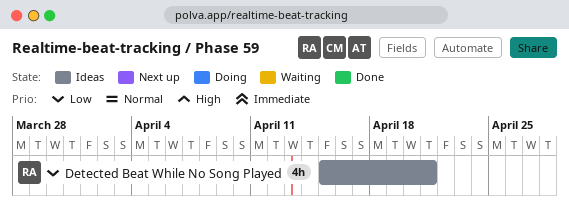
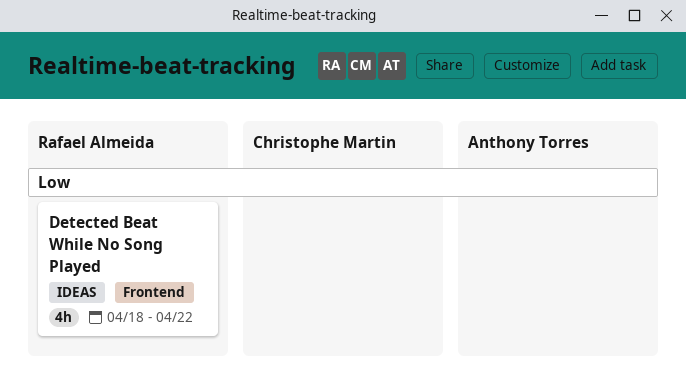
Detected Beat While No Song Played, start: Apr 15 -> Apr 18
Detected Beat While No Song Played, due: Apr 21 -> Apr 22

